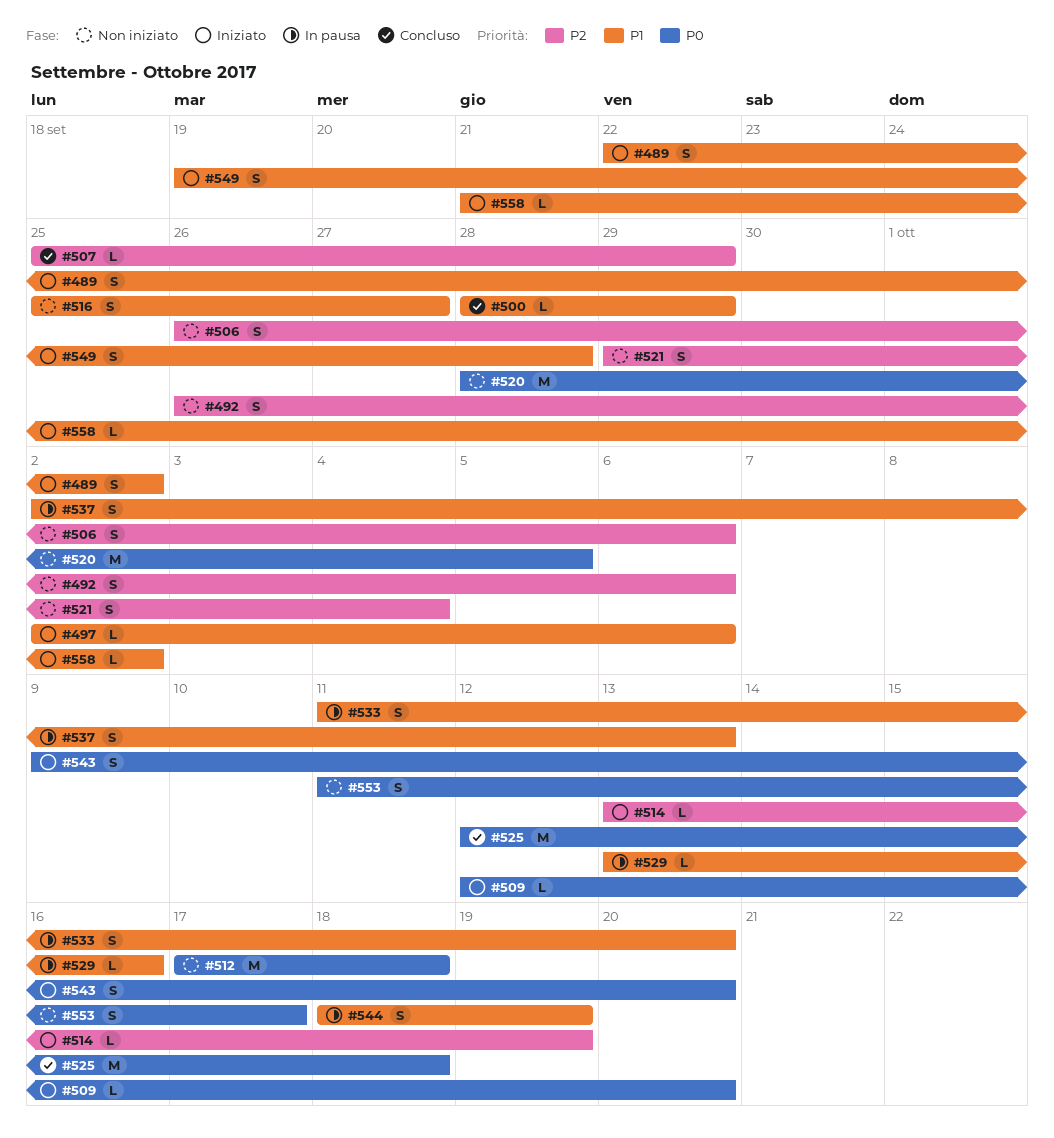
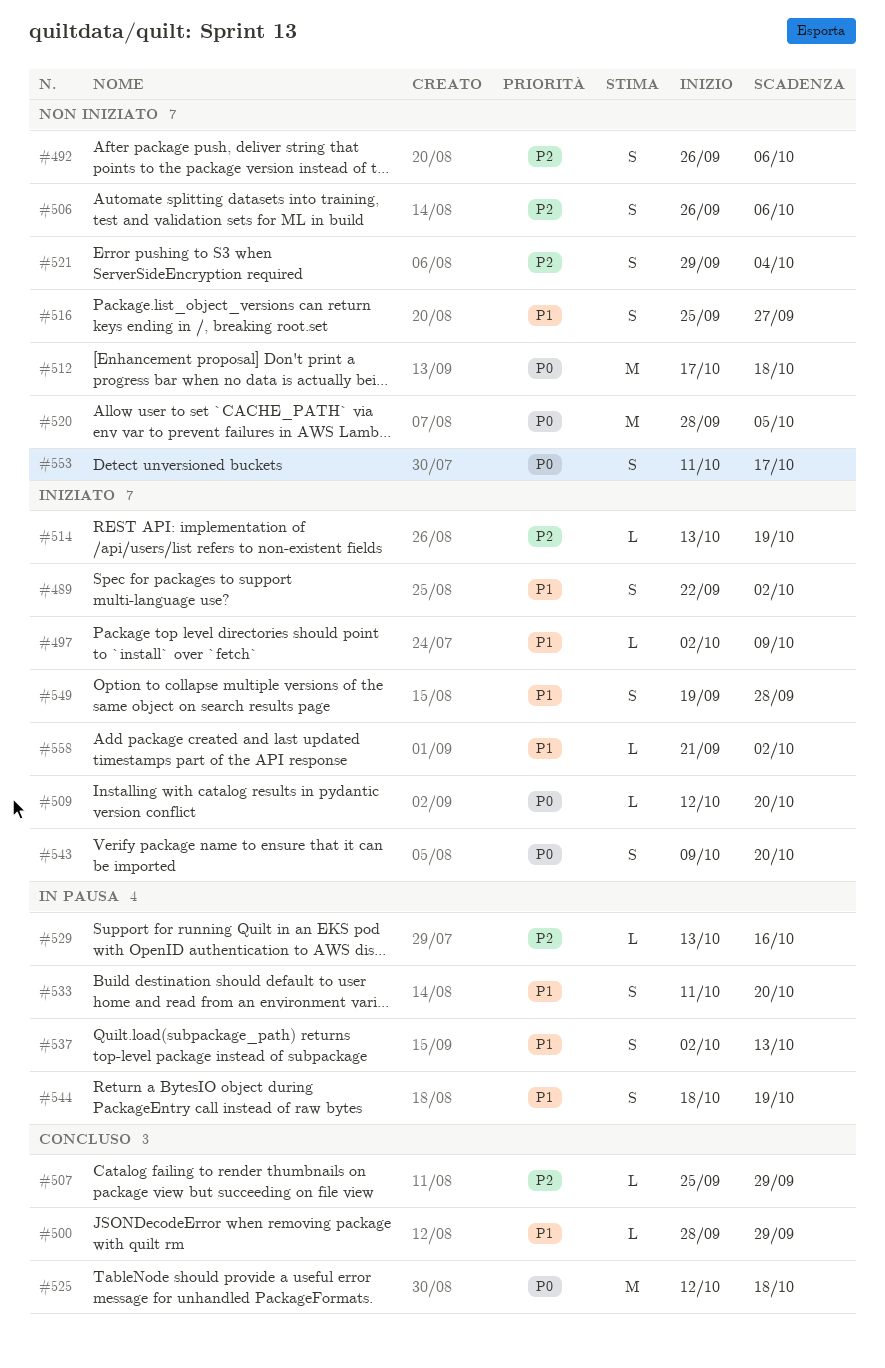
#497, due: Oct 6 -> Oct 9
#529, priority: P1 -> P2

